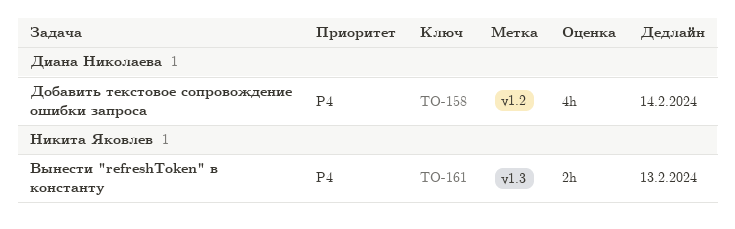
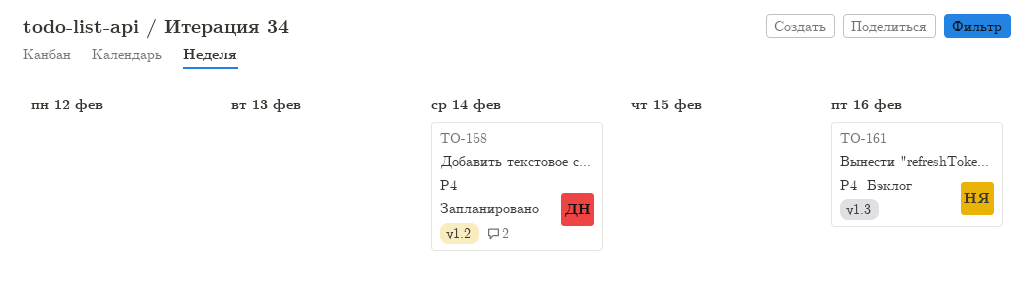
TO-161, due: Feb 13 -> Feb 16

